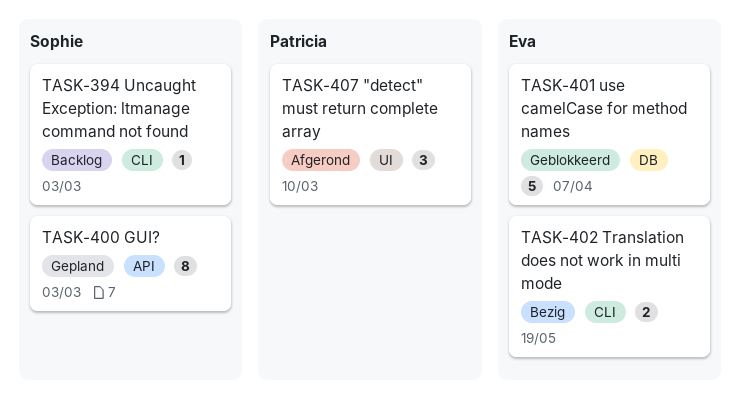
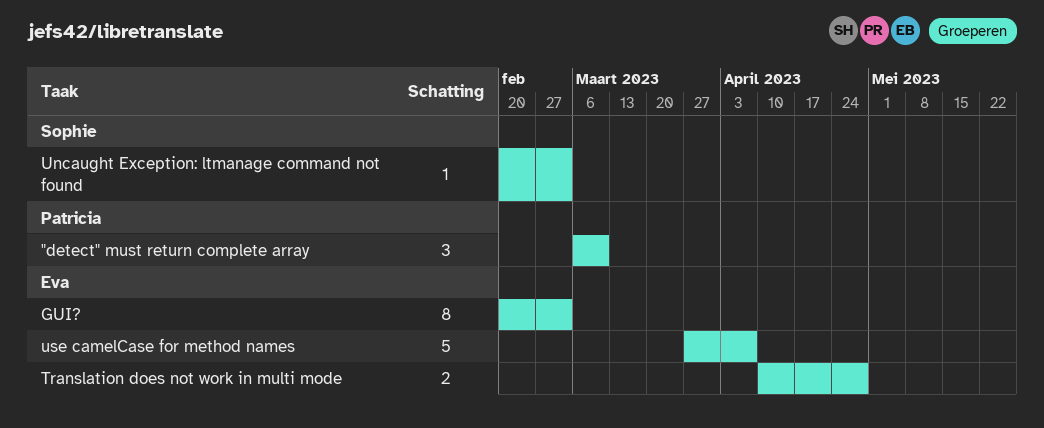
GUI?, owner: Sophie -> Eva
Translation does not work in multi mode, due: May 19 -> Apr 28

